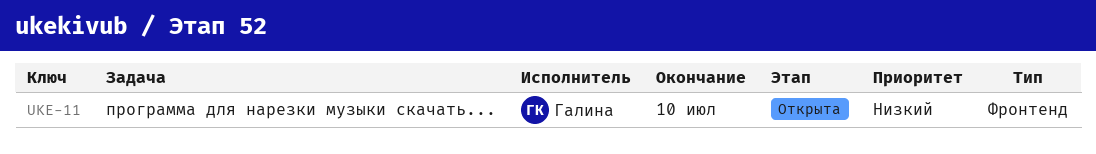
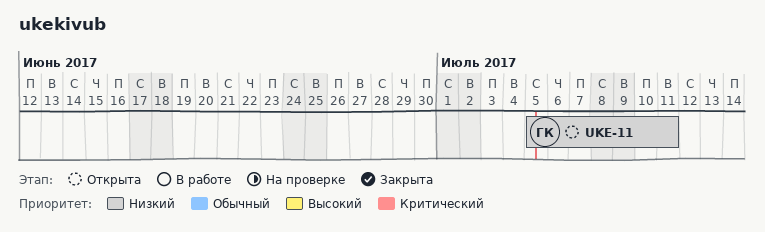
UKE-11, due: Jul 10 -> Jul 11

